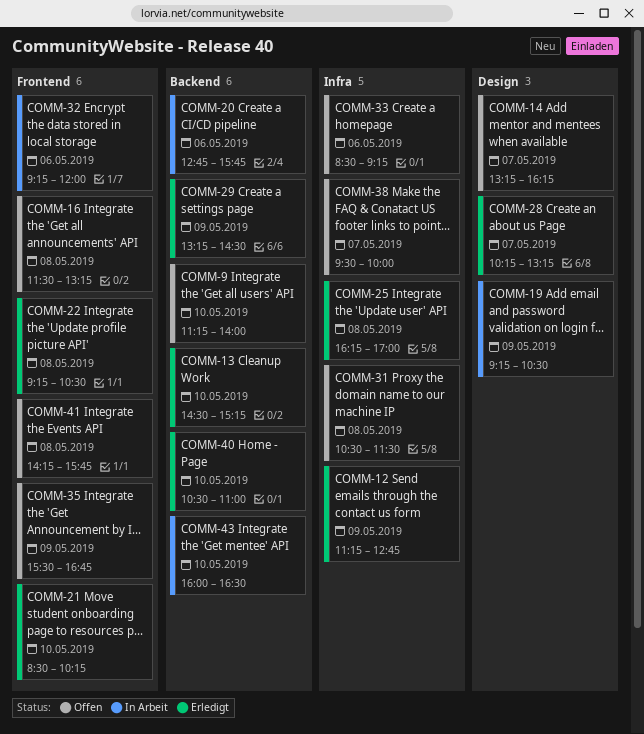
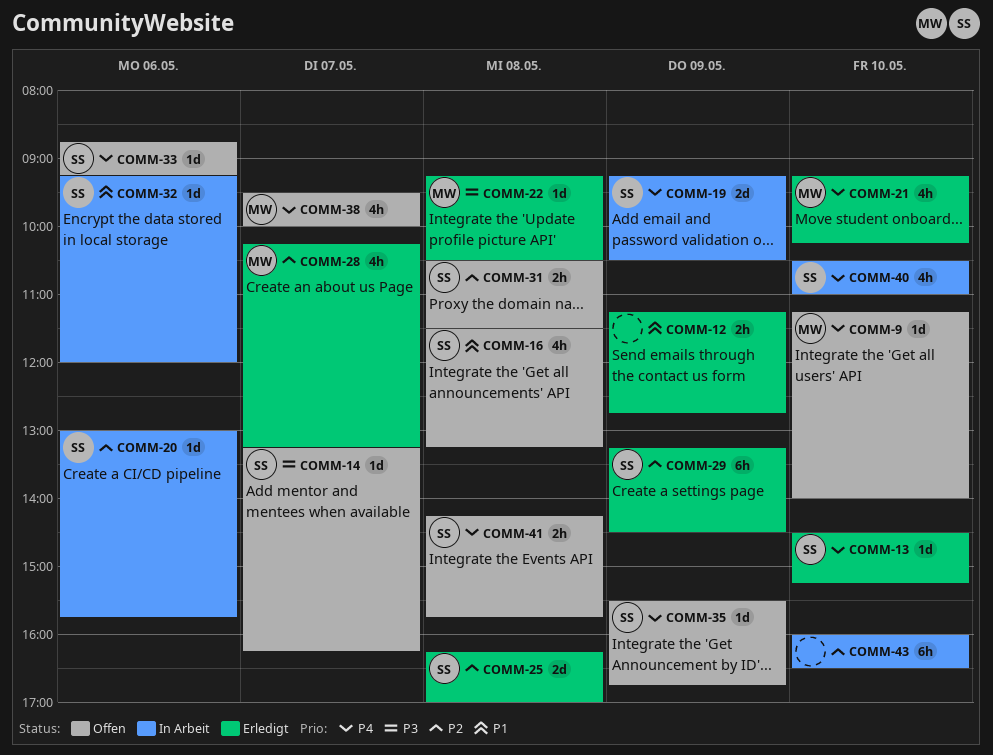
COMM-20, begins: 12:45 -> 13:00
COMM-21, begins: 08:30 -> 09:15
COMM-33, begins: 08:30 -> 08:45
COMM-40, status: Erledigt -> In Arbeit

